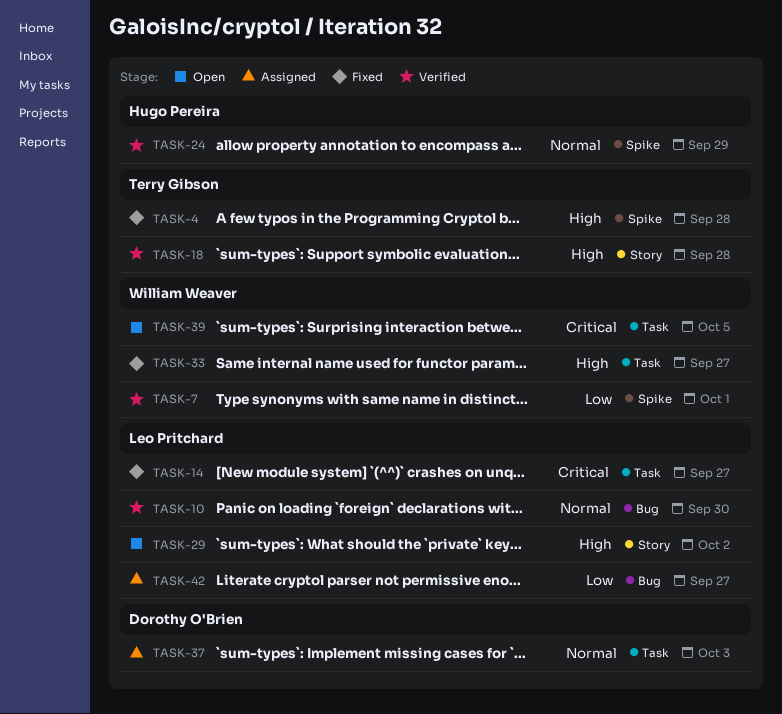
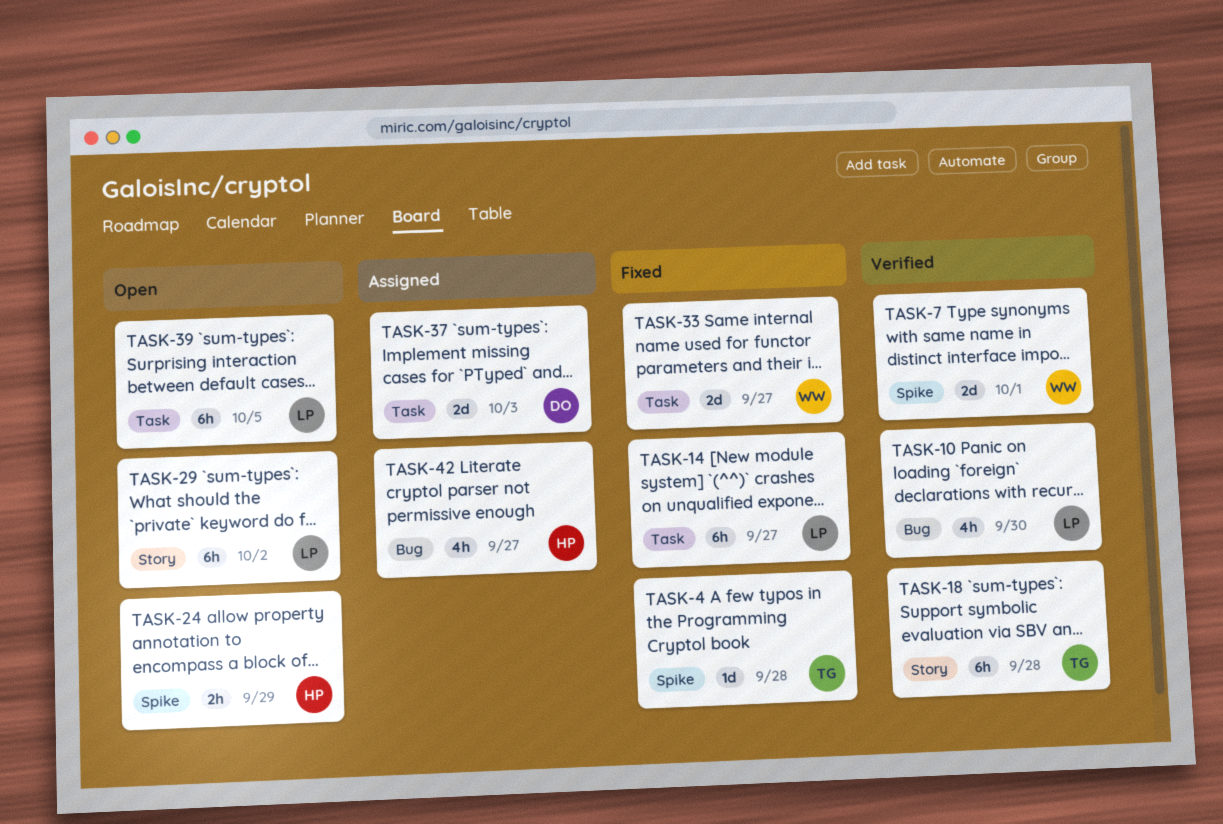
TASK-24, status: Verified -> Open
TASK-39, owner: William Weaver -> Leo Pritchard
TASK-42, owner: Leo Pritchard -> Hugo Pereira

